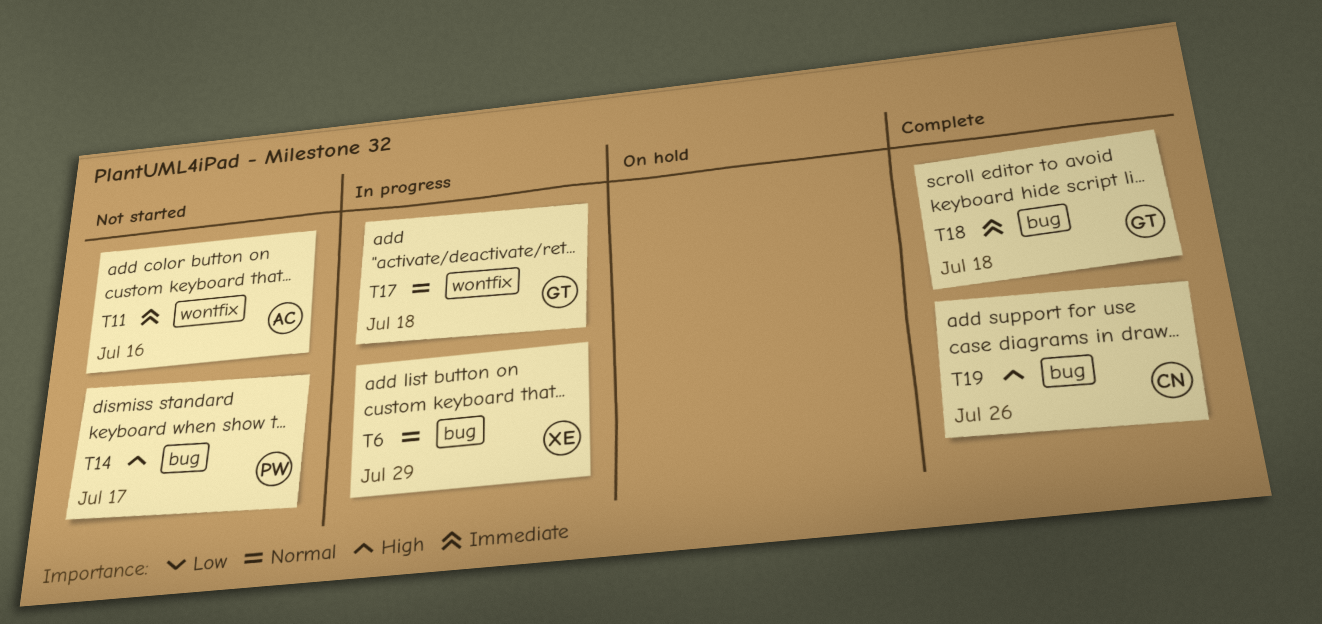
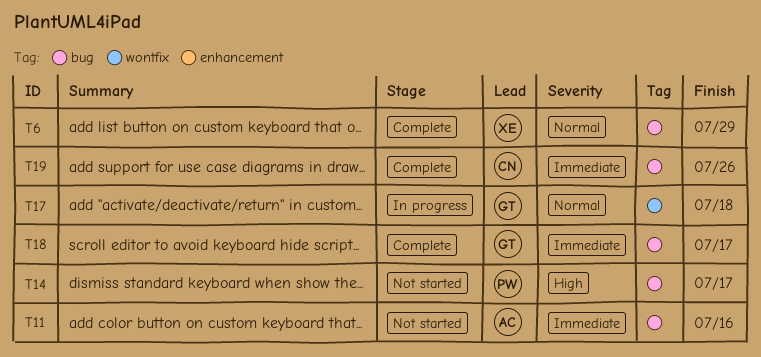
T6, status: In progress -> Complete
T11, label: wontfix -> bug
T18, due: Jul 18 -> Jul 17
T19, priority: High -> Immediate

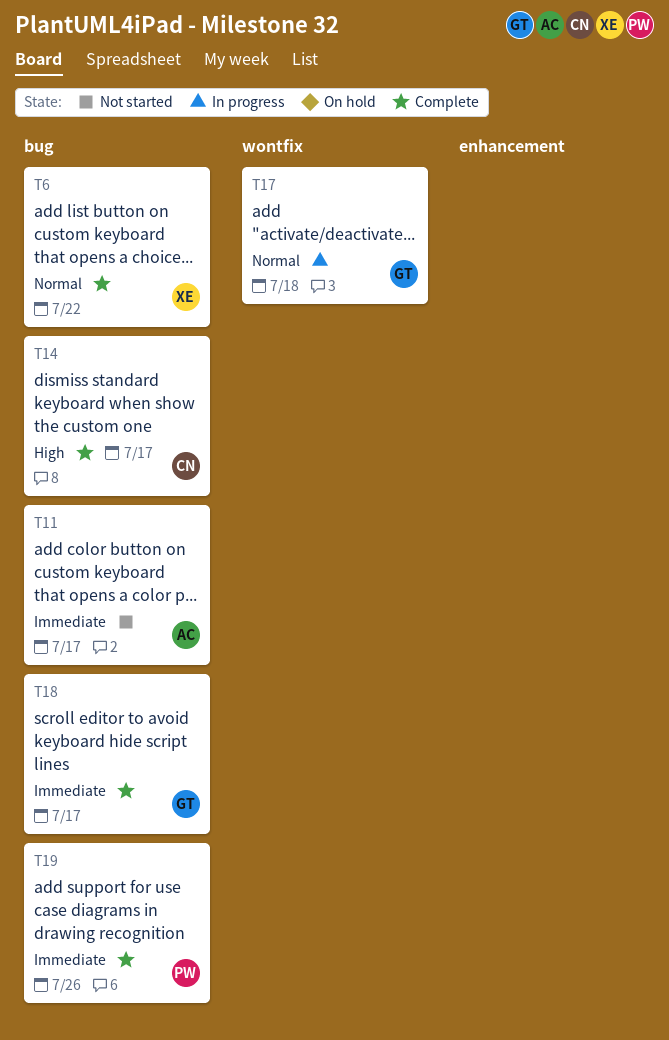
T6, due: Jul 29 -> Jul 22
T11, due: Jul 16 -> Jul 17
T14, status: Not started -> Complete
T14, owner: PW -> CN
T19, owner: CN -> PW

